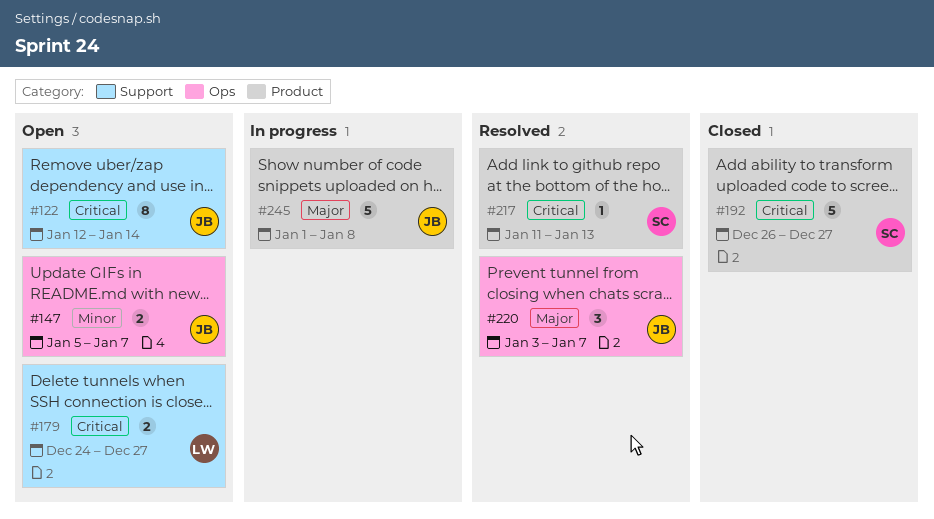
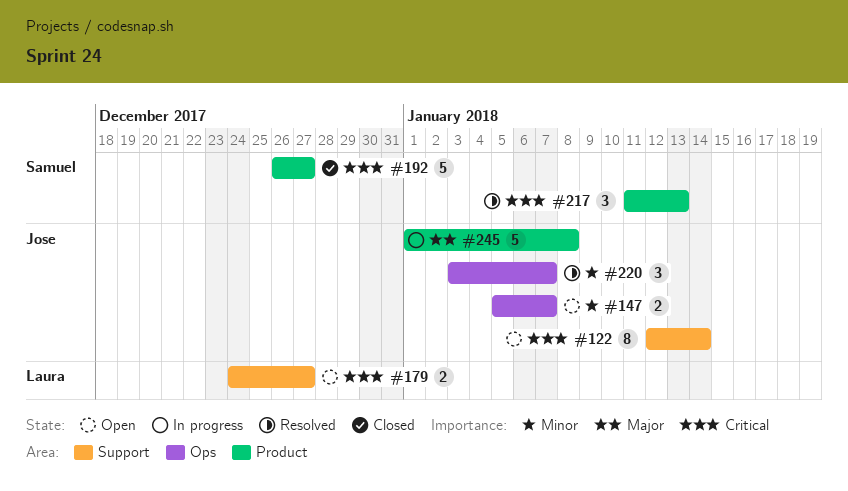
#217, estimate: 1 -> 3
#220, priority: Major -> Minor

